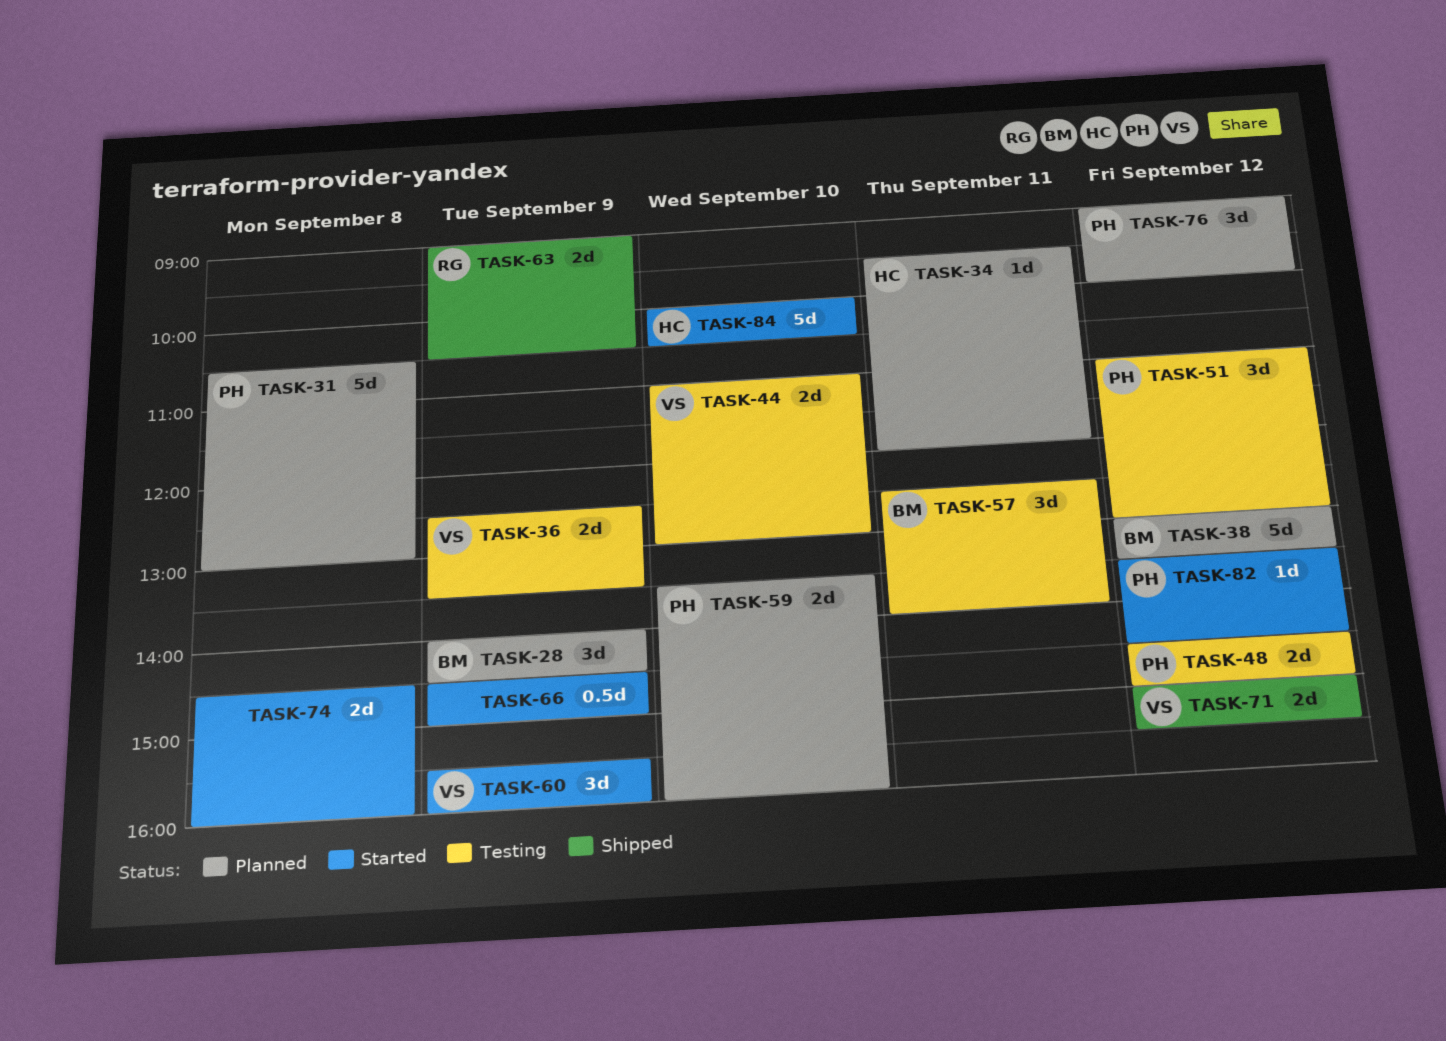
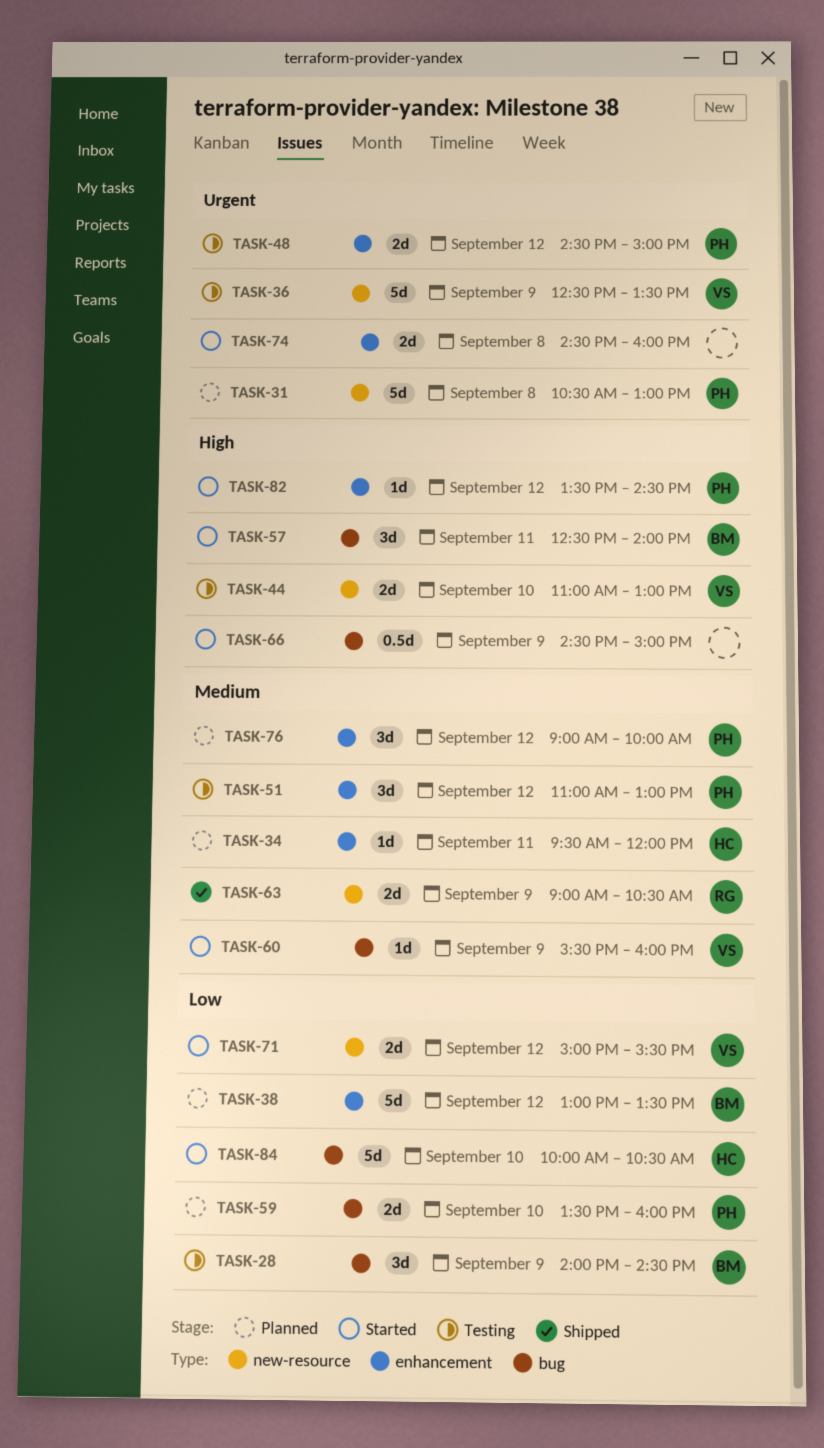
TASK-28, status: Planned -> Testing
TASK-36, estimate: 2d -> 5d
TASK-57, status: Testing -> Started
TASK-60, estimate: 3d -> 1d
TASK-71, status: Shipped -> Started

